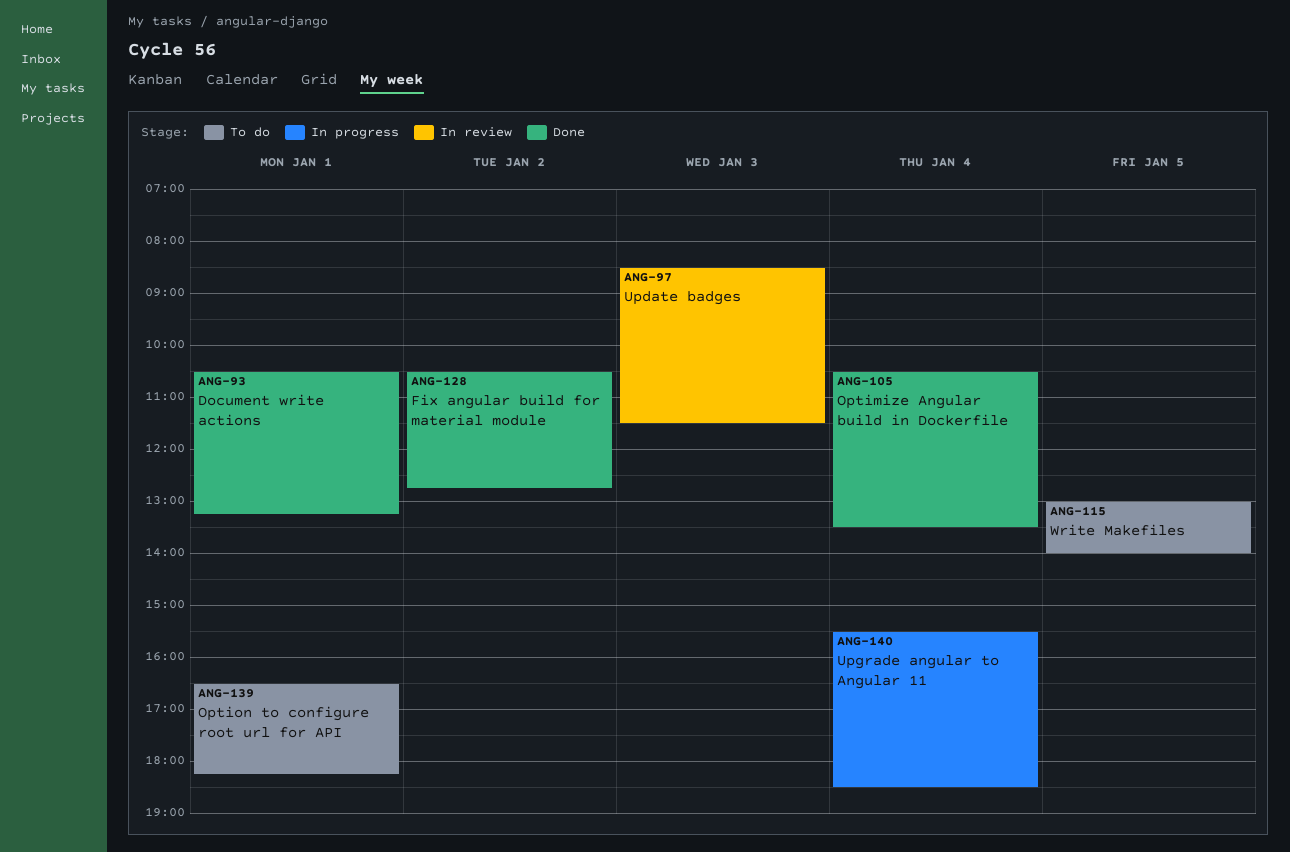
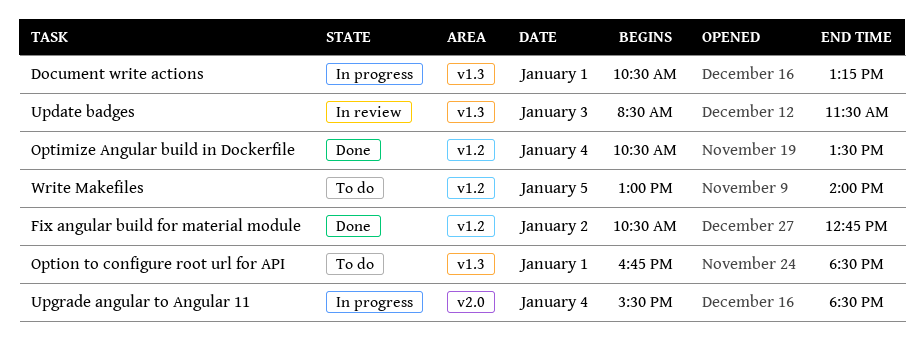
Document write actions, status: Done -> In progress
Option to configure root url for API, begins: 16:30 -> 16:45
Option to configure root url for API, ends: 18:15 -> 18:30

